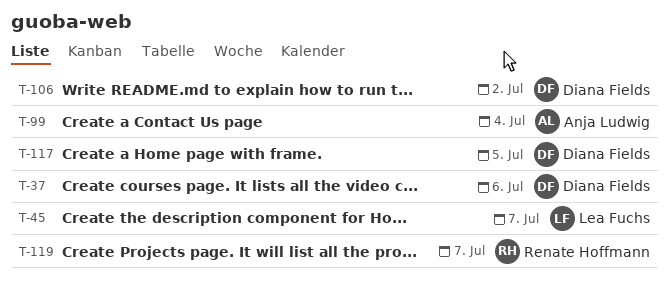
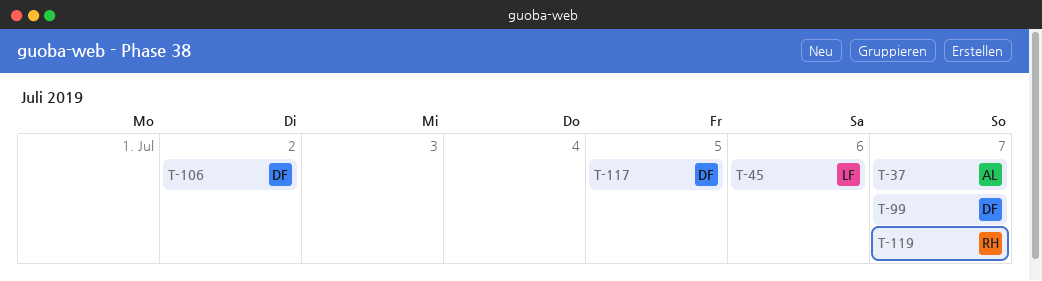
T-37, owner: Diana Fields -> Anja Ludwig
T-37, due: Jul 6 -> Jul 7
T-45, due: Jul 7 -> Jul 6
T-99, owner: Anja Ludwig -> Diana Fields
T-99, due: Jul 4 -> Jul 7

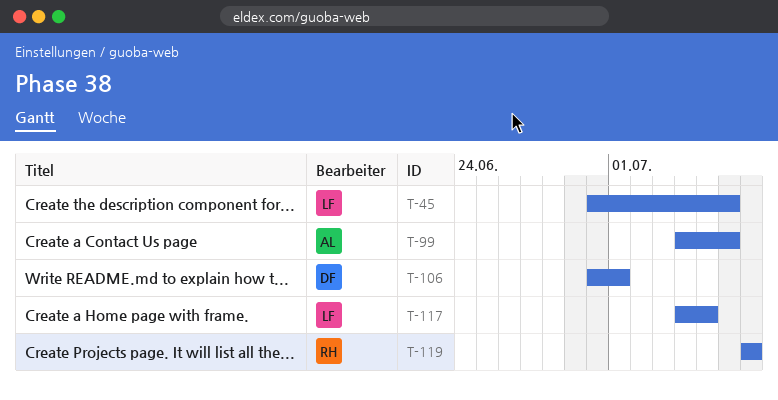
T-37: present -> none
T-99, owner: DF -> AL
T-99, due: Jul 7 -> Jul 6
T-106, due: Jul 2 -> Jul 1
T-117, owner: DF -> LF

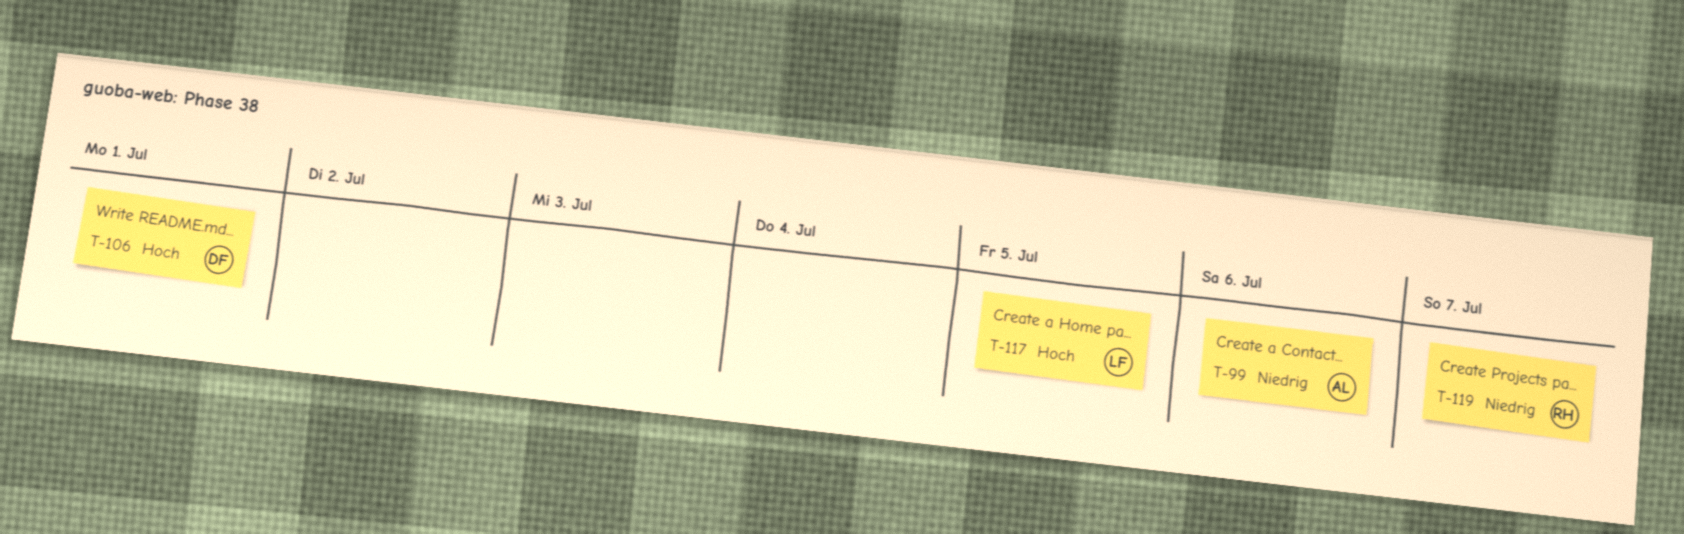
T-45: present -> none

